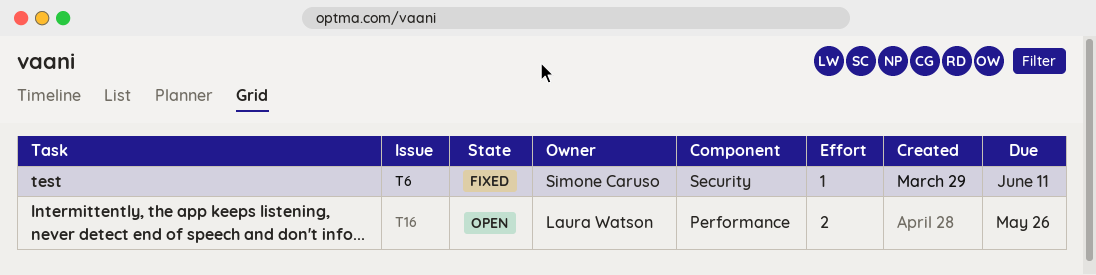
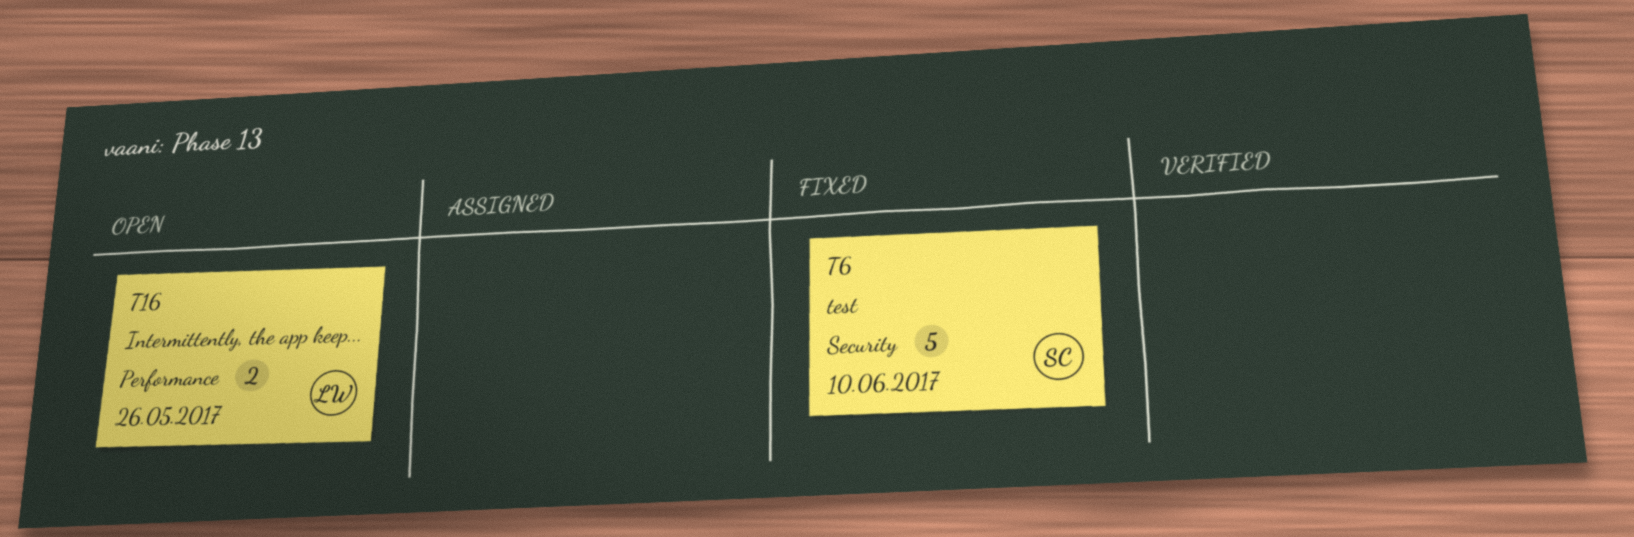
T6, estimate: 1 -> 5
T6, due: Jun 11 -> Jun 10

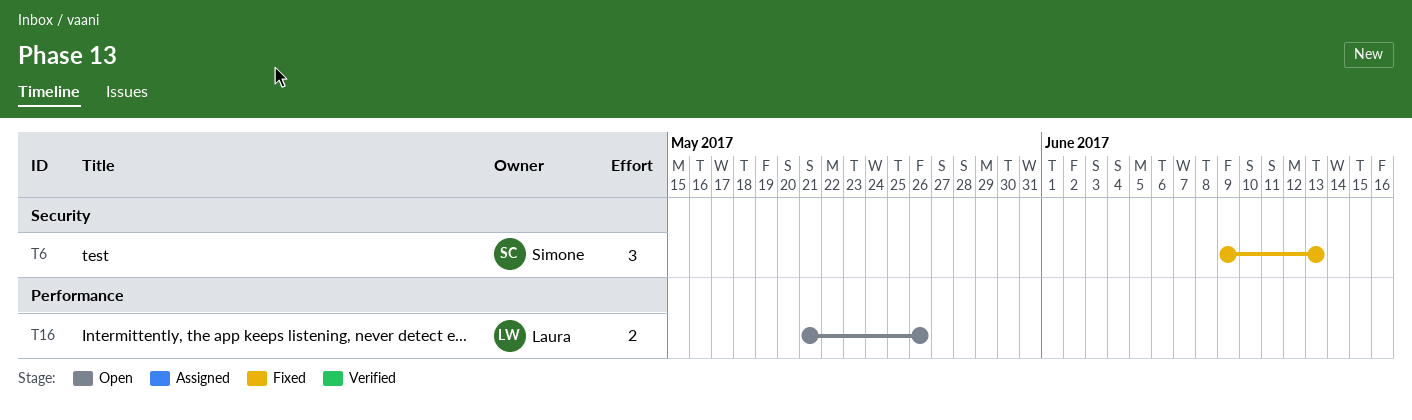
T6, estimate: 5 -> 3
T6, due: Jun 10 -> Jun 13

